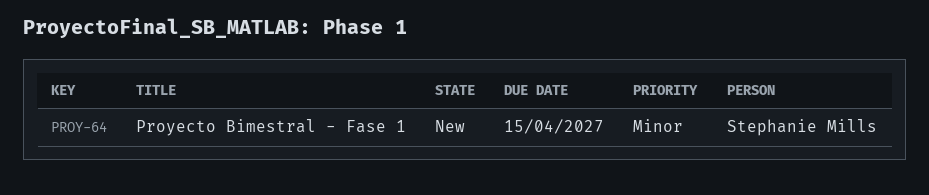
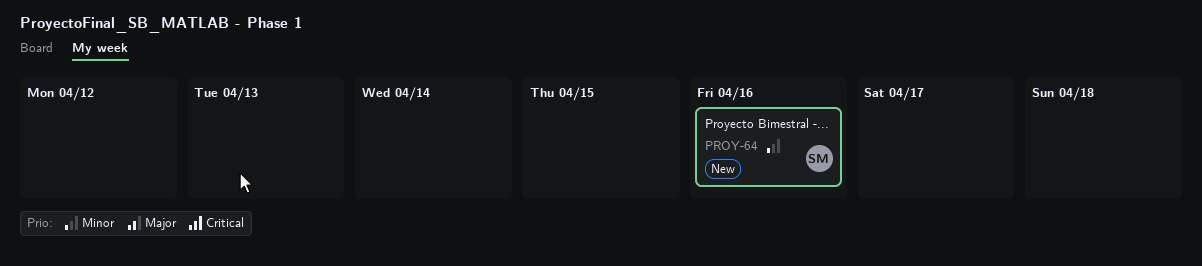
PROY-64, due: Apr 15 -> Apr 16

